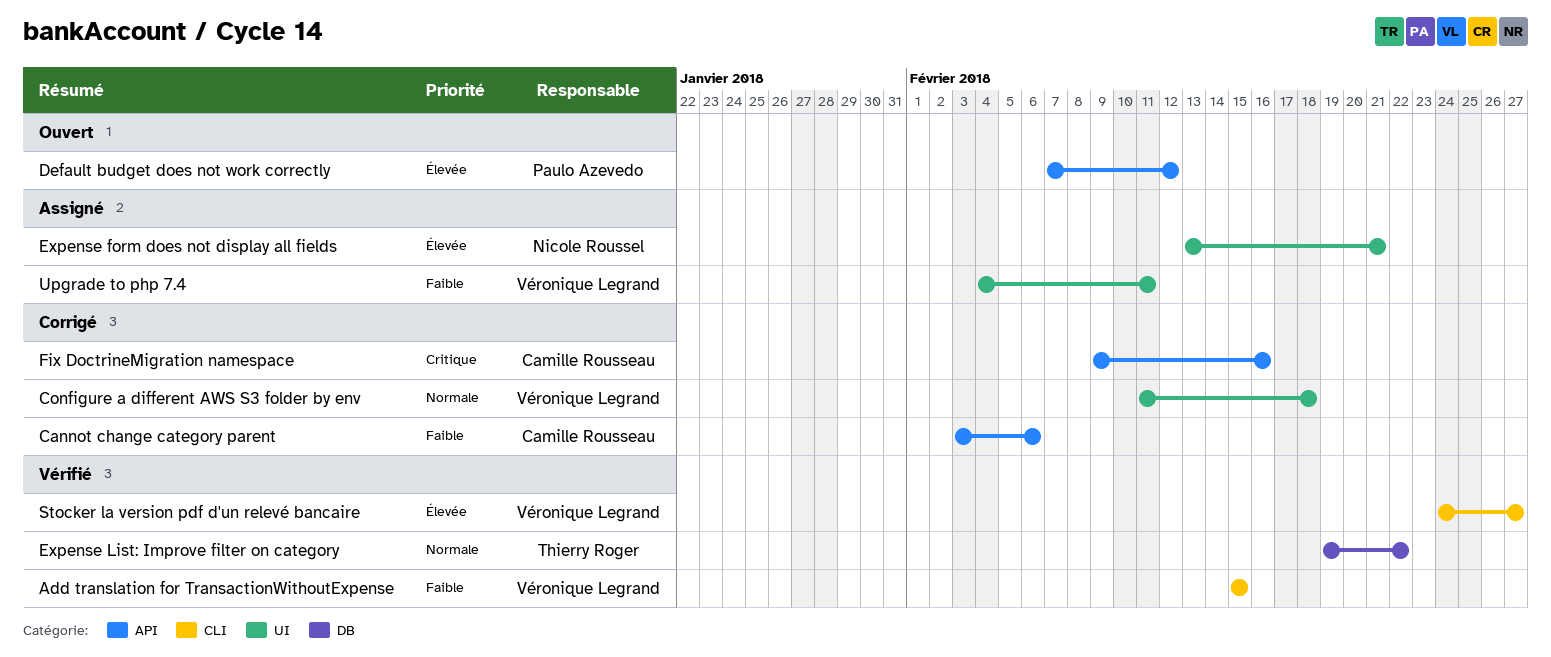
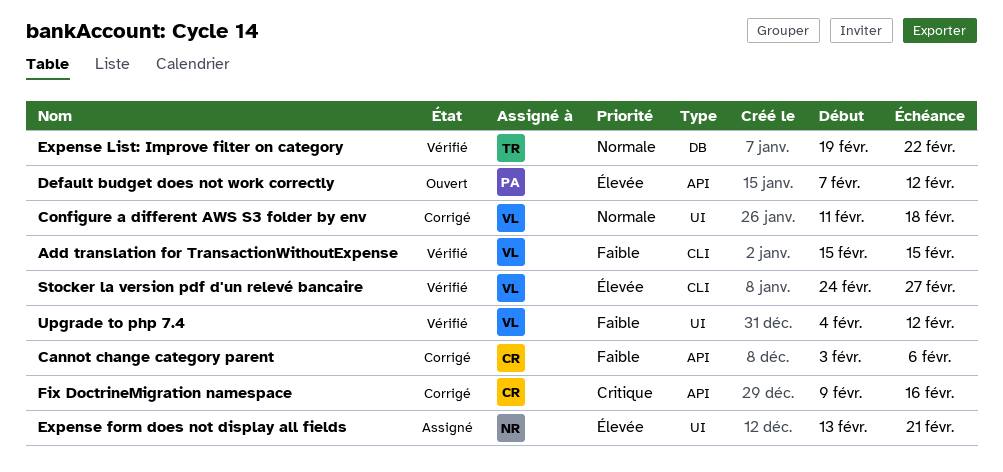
Upgrade to php 7.4, status: Assigné -> Vérifié
Upgrade to php 7.4, due: Feb 11 -> Feb 12

